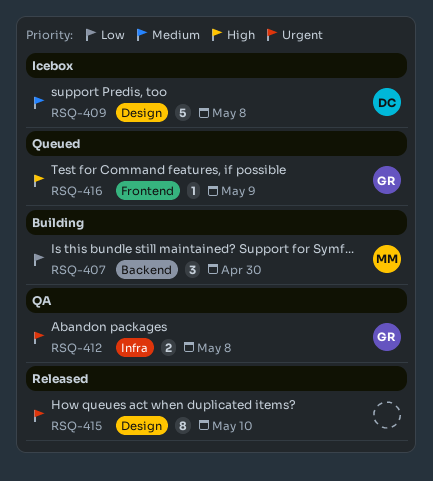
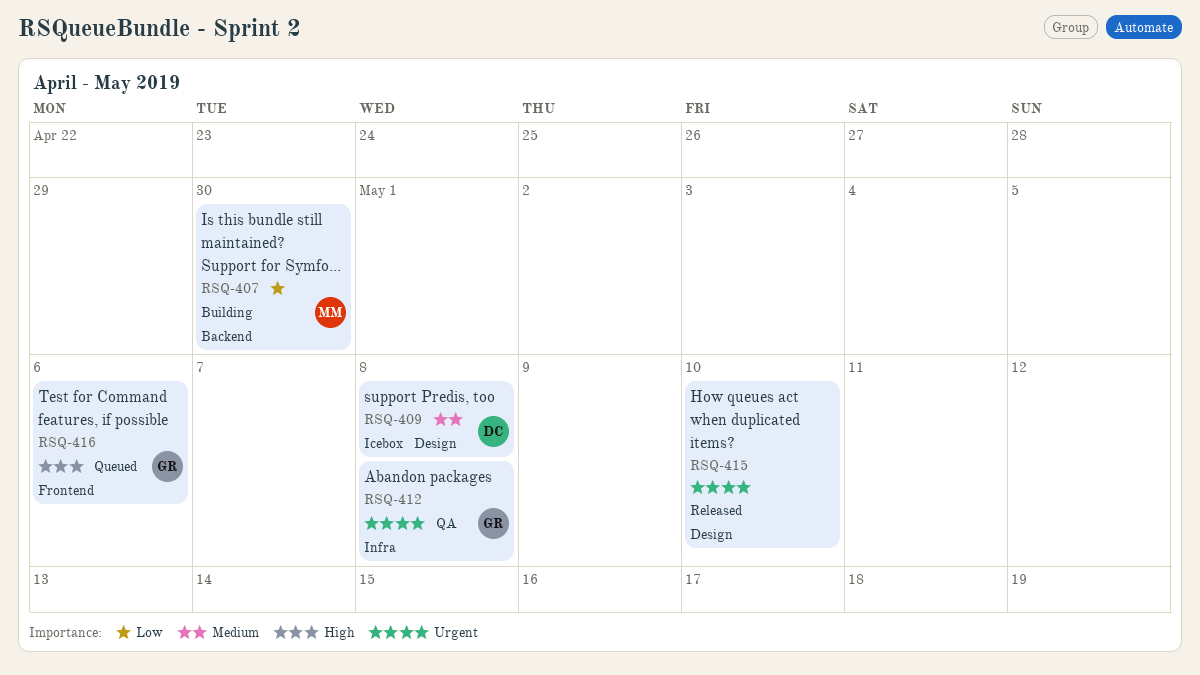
RSQ-416, due: May 9 -> May 6

